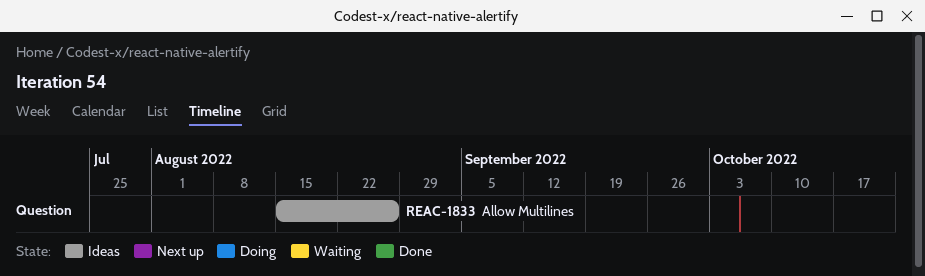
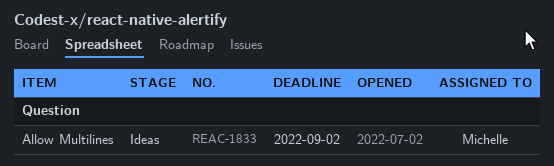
REAC-1833, due: Aug 26 -> Sep 2

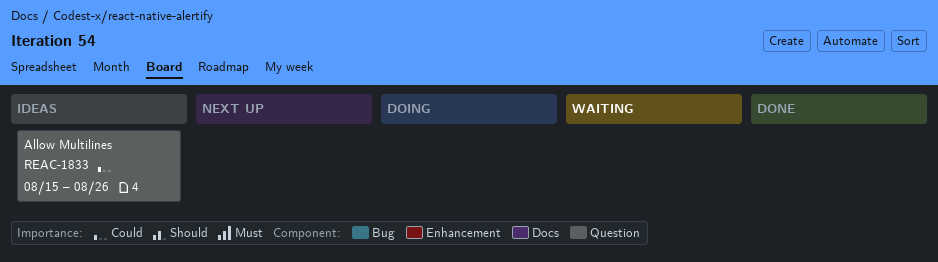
REAC-1833, due: Sep 2 -> Aug 26

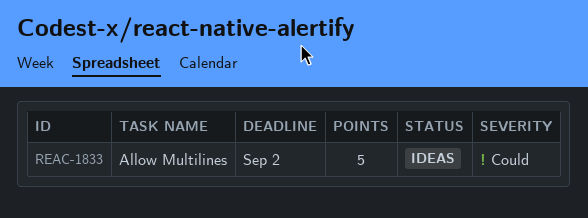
REAC-1833, due: Aug 26 -> Sep 2

